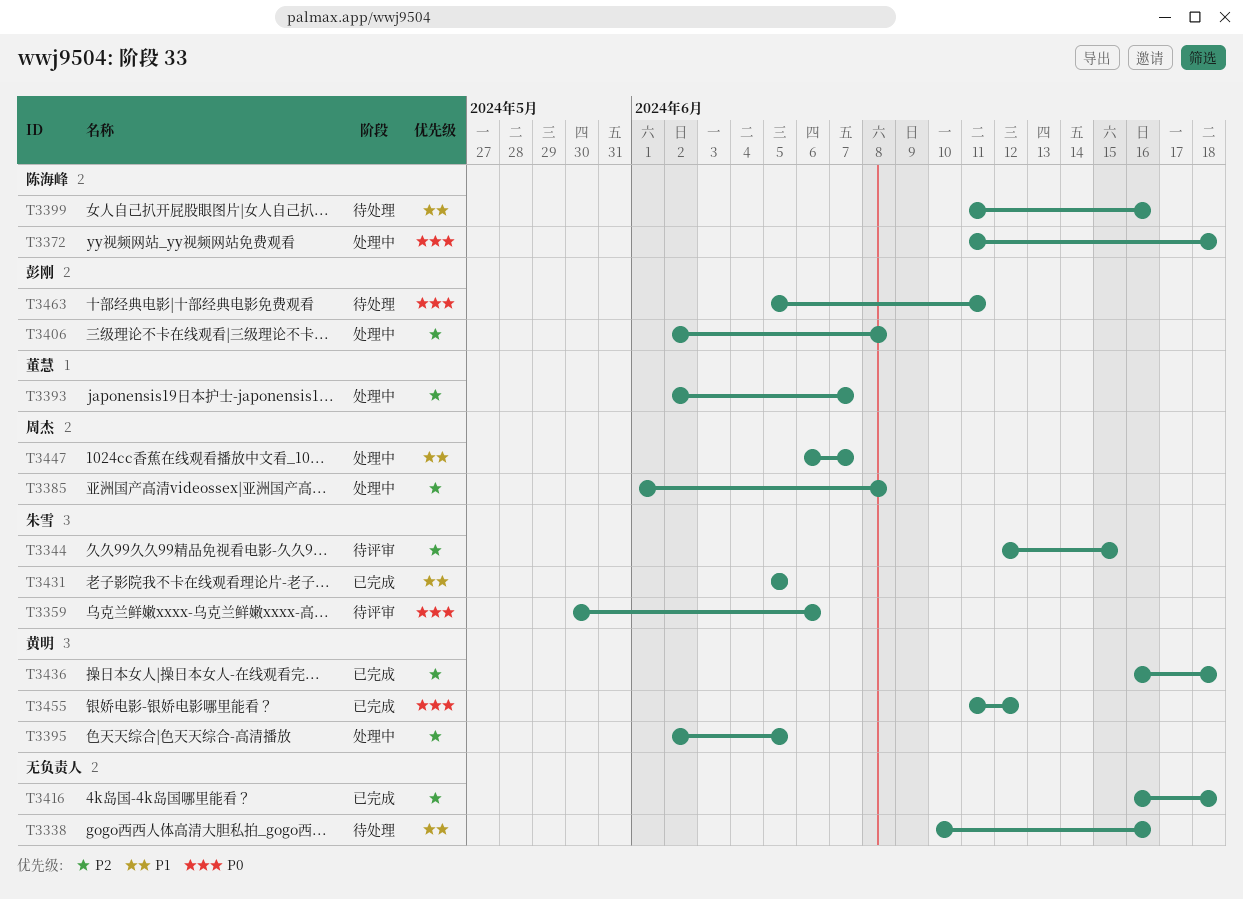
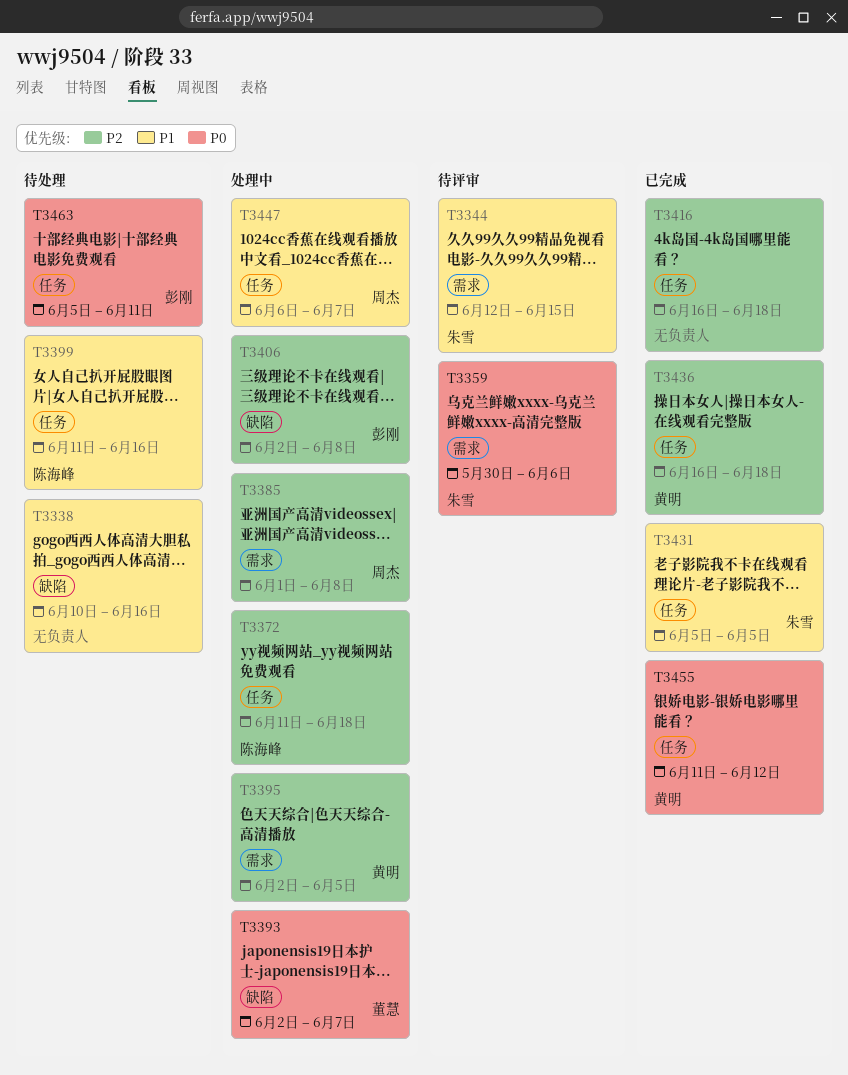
T3344, priority: P2 -> P1
T3372, priority: P0 -> P2
T3393, priority: P2 -> P0

